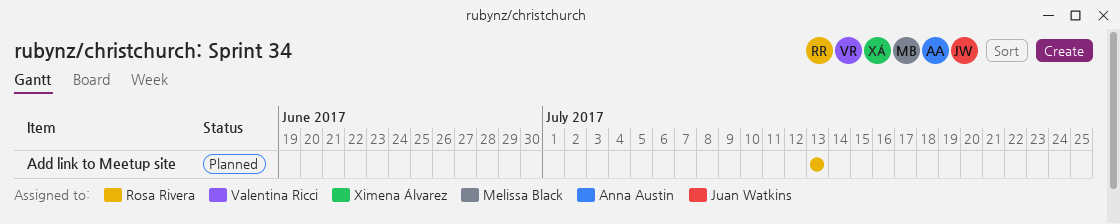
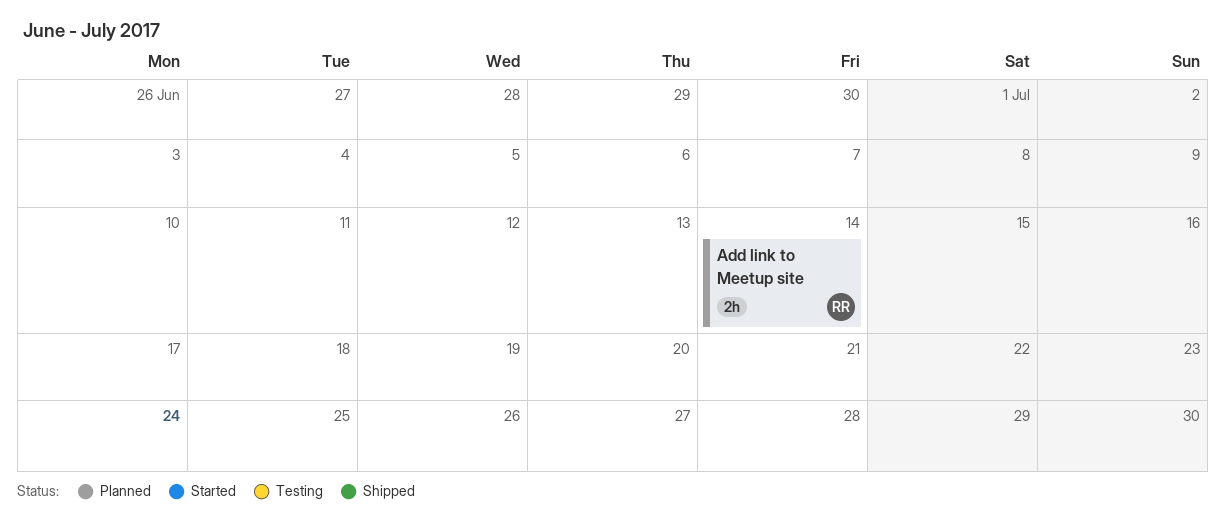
Add link to Meetup site, due: Jul 13 -> Jul 14

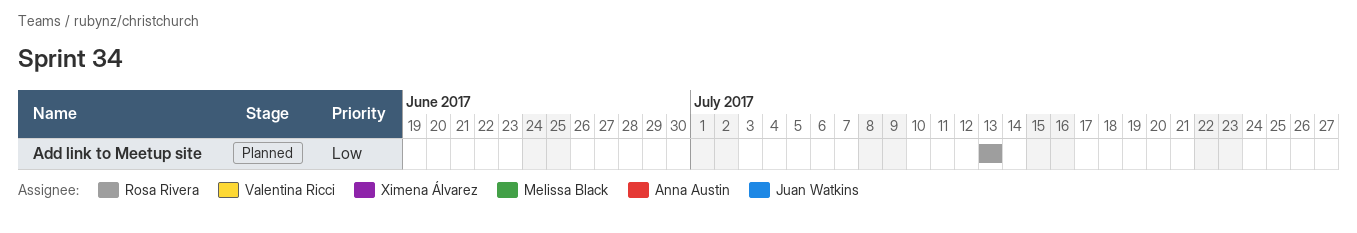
Add link to Meetup site, due: Jul 14 -> Jul 13

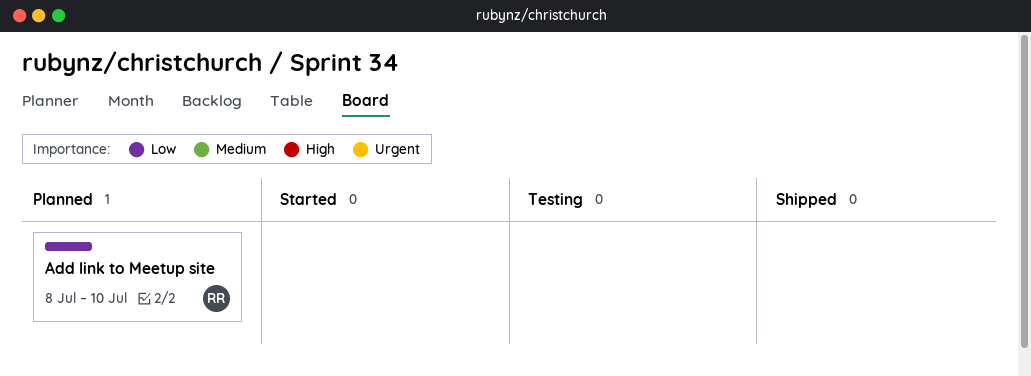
Add link to Meetup site, start: Jul 13 -> Jul 8
Add link to Meetup site, due: Jul 13 -> Jul 10

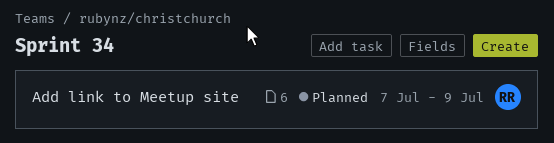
Add link to Meetup site, start: Jul 8 -> Jul 7
Add link to Meetup site, due: Jul 10 -> Jul 9

